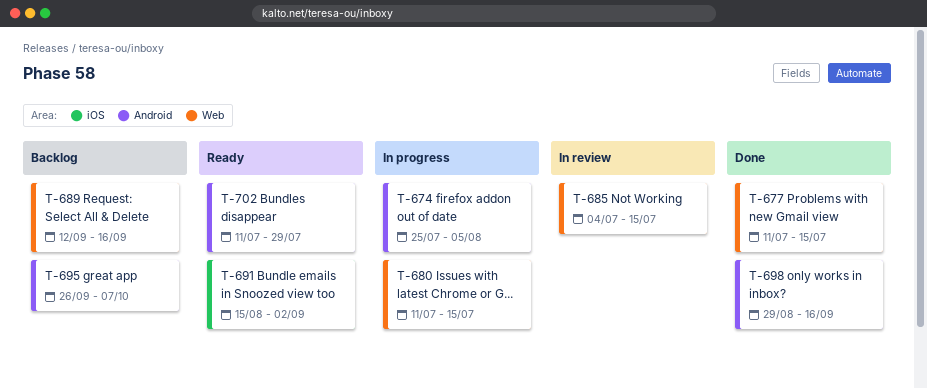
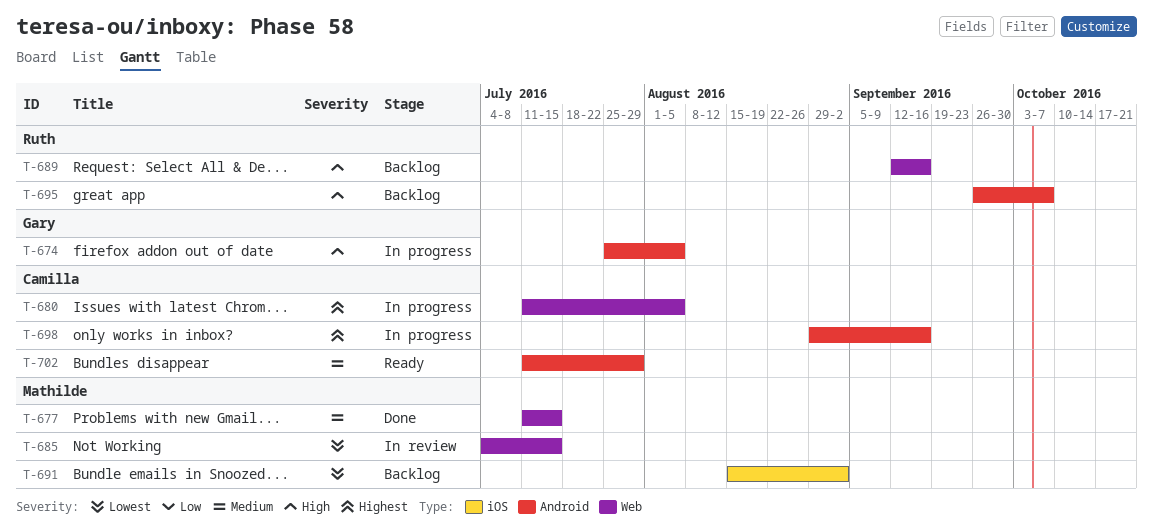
T-680, due: Jul 15 -> Aug 5
T-691, status: Ready -> Backlog
T-698, status: Done -> In progress

